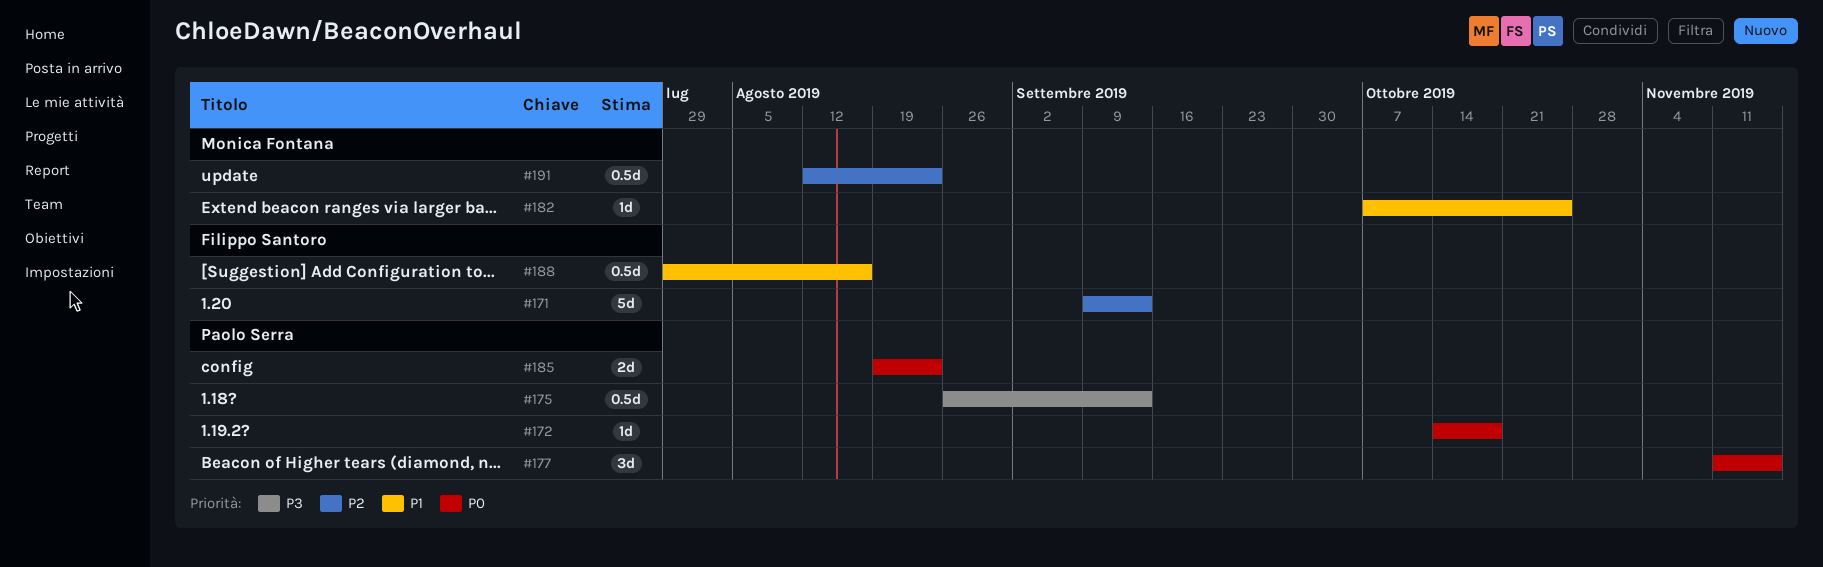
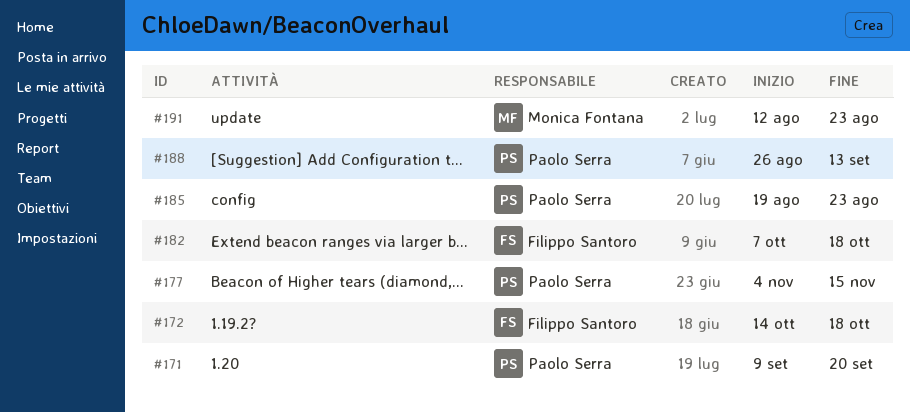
#171, owner: Filippo Santoro -> Paolo Serra
#171, due: Sep 13 -> Sep 20
#172, owner: Paolo Serra -> Filippo Santoro
#175: present -> none
#177, start: Nov 11 -> Nov 4
#182, owner: Monica Fontana -> Filippo Santoro
#182, due: Oct 25 -> Oct 18
#188, owner: Filippo Santoro -> Paolo Serra
#188, start: Jul 29 -> Aug 26
#188, due: Aug 16 -> Sep 13

